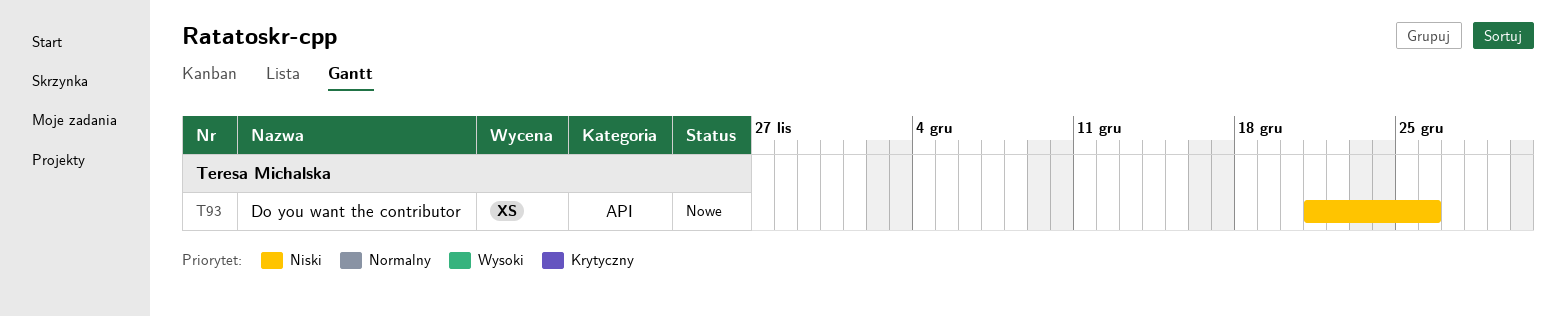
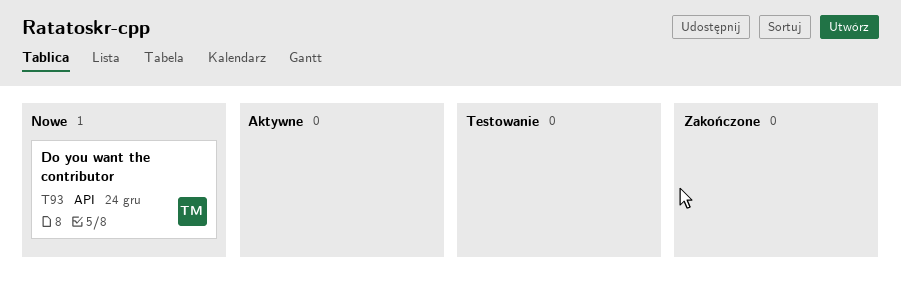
T93, due: Dec 26 -> Dec 24

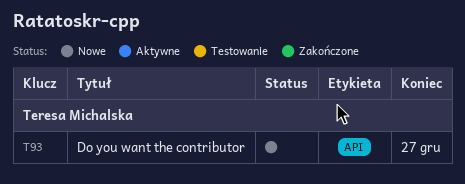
T93, due: Dec 24 -> Dec 27

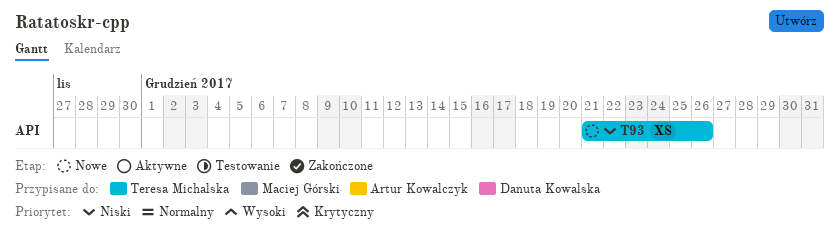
T93, due: Dec 27 -> Dec 26

